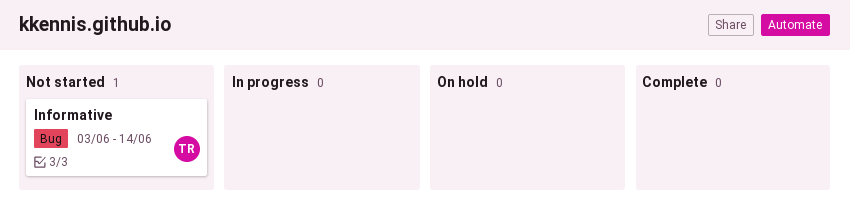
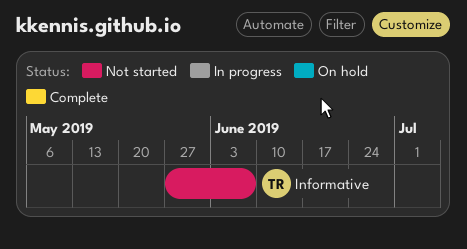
Informative, start: Jun 3 -> May 27
Informative, due: Jun 14 -> Jun 7

